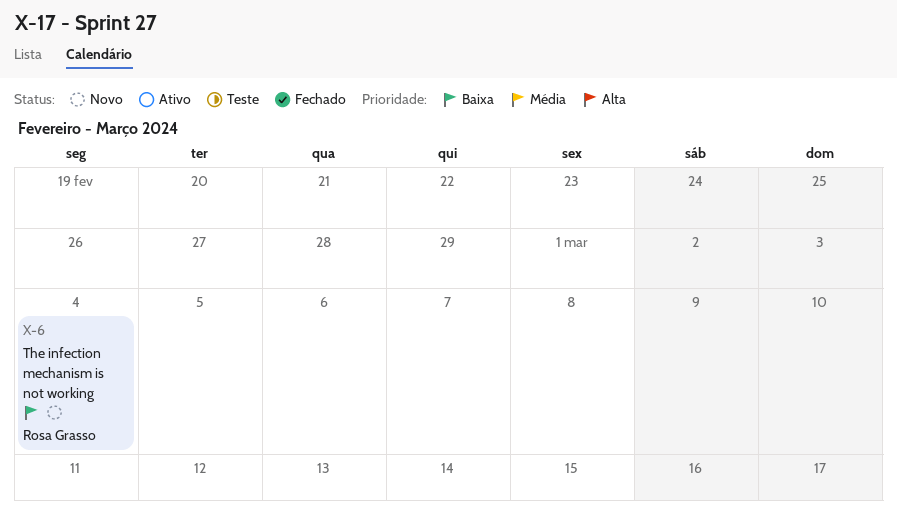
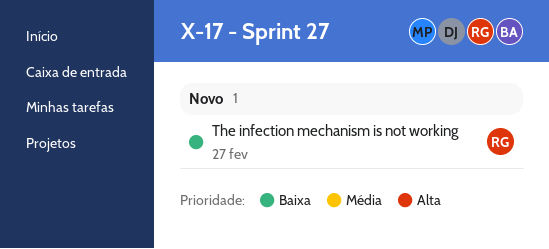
The infection mechanism is not working, due: Mar 4 -> Feb 27

